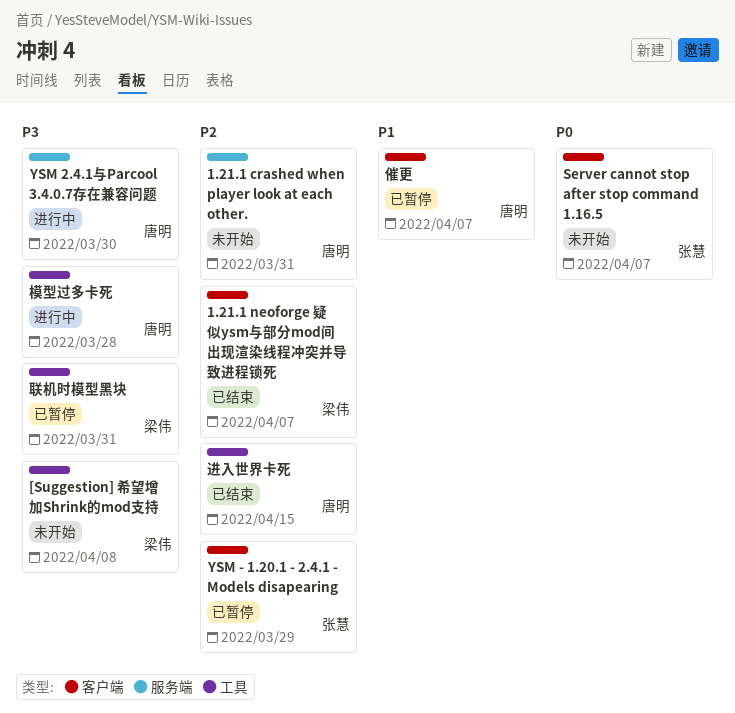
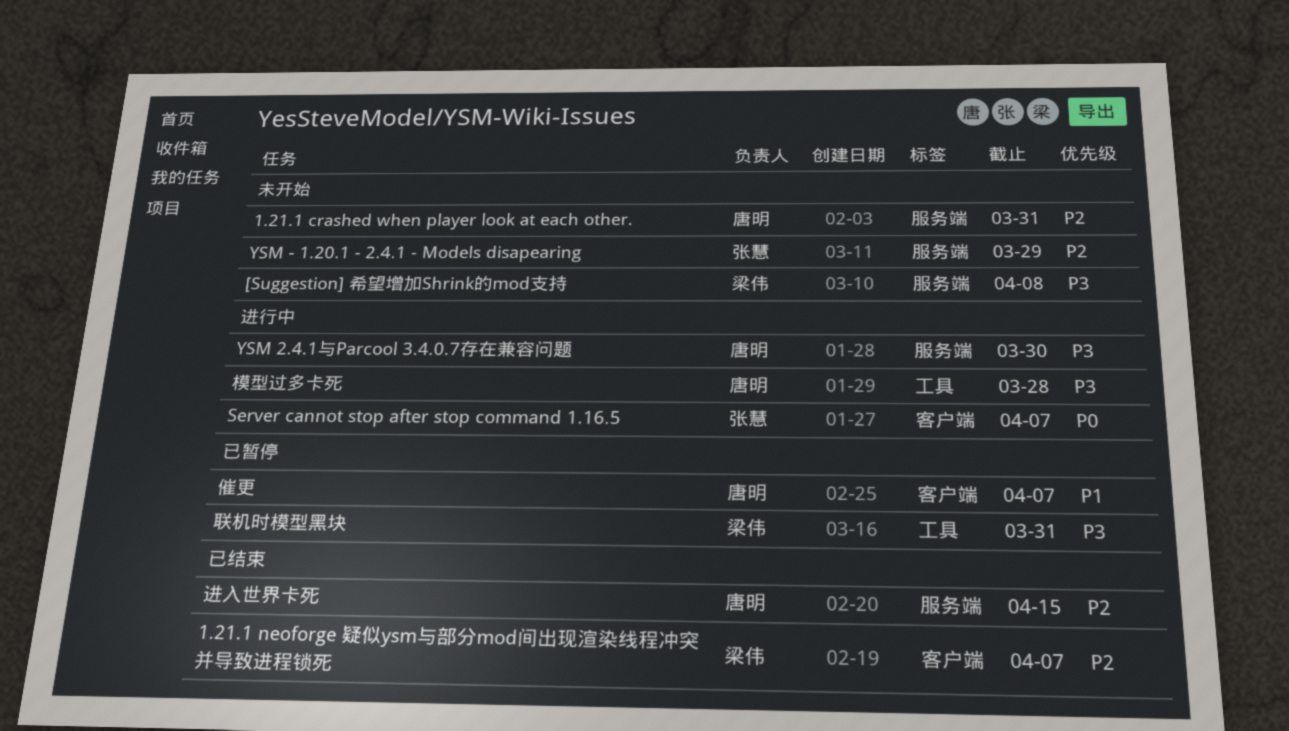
[Suggestion] 希望增加Shrink的mod支持, label: 工具 -> 服务端
Server cannot stop after stop command 1.16.5, status: 未开始 -> 进行中
YSM - 1.20.1 - 2.4.1 - Models disapearing, status: 已暂停 -> 未开始
YSM - 1.20.1 - 2.4.1 - Models disapearing, label: 客户端 -> 服务端
进入世界卡死, label: 工具 -> 服务端

